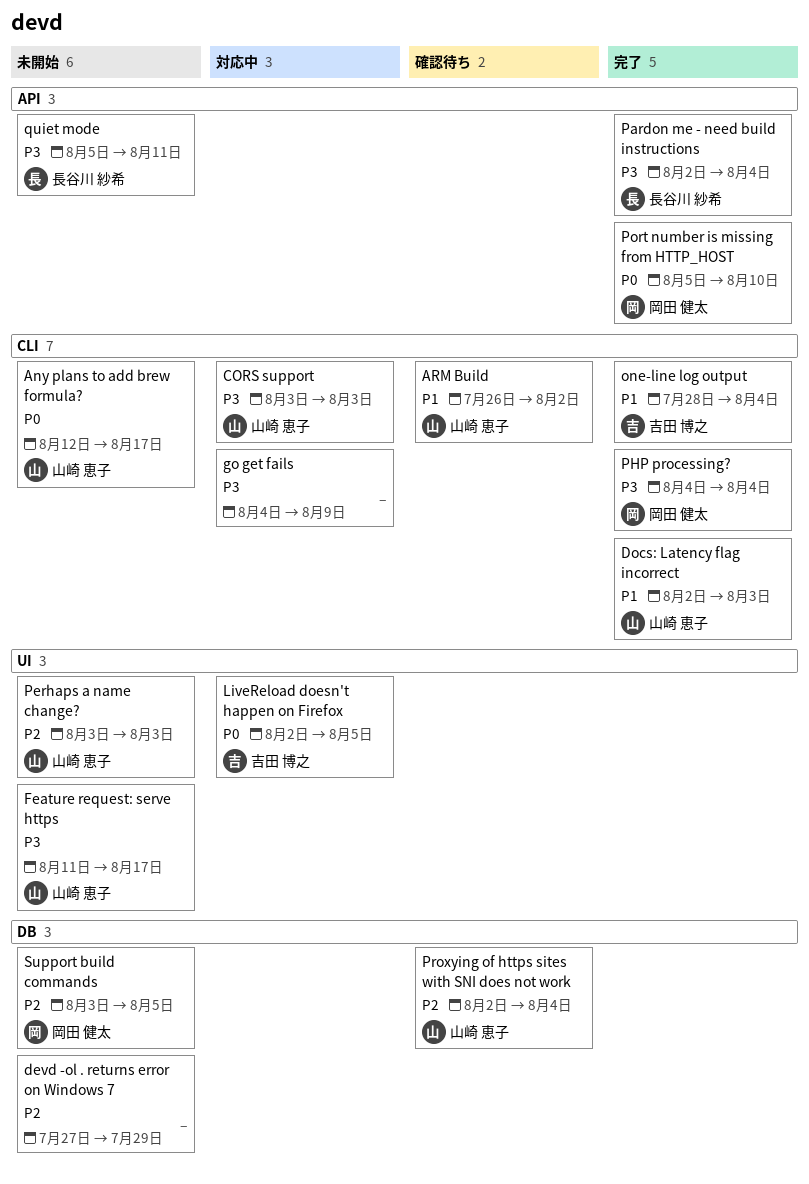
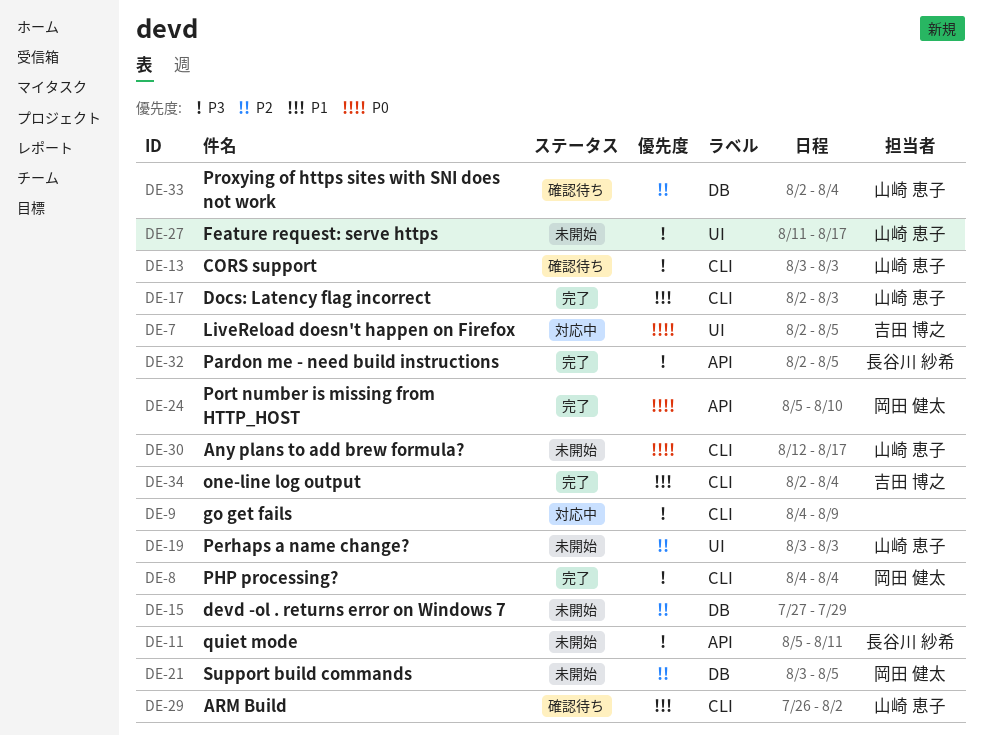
CORS support, status: 対応中 -> 確認待ち
one-line log output, start: Jul 28 -> Aug 2
Pardon me - need build instructions, due: Aug 4 -> Aug 5

